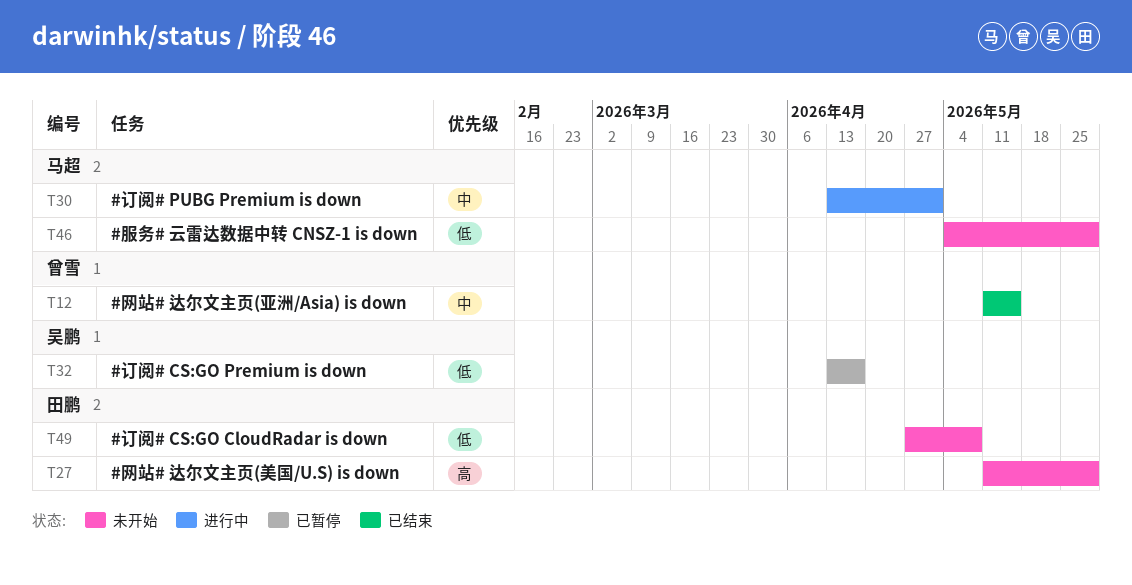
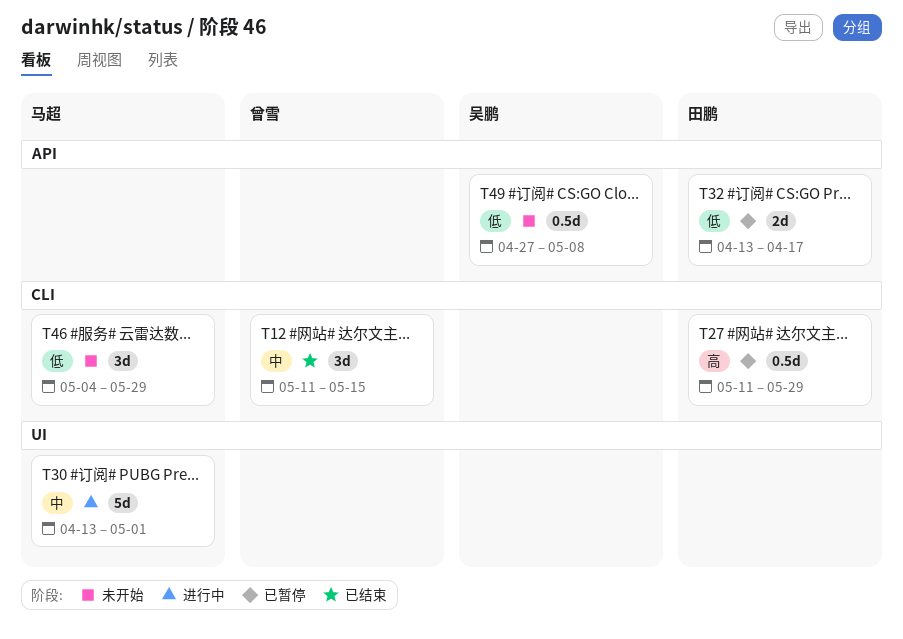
T27, status: 未开始 -> 已暂停
T32, owner: 吴鹏 -> 田鹏
T49, owner: 田鹏 -> 吴鹏

